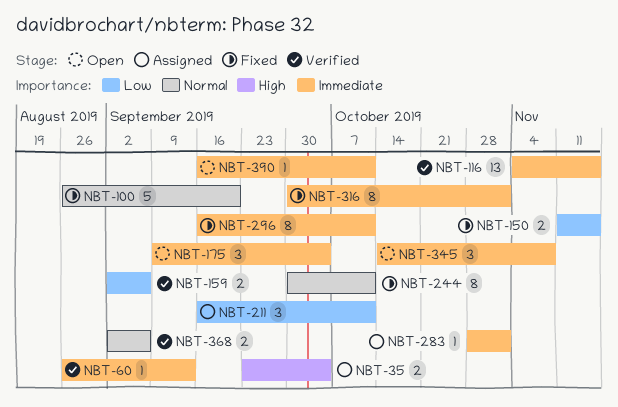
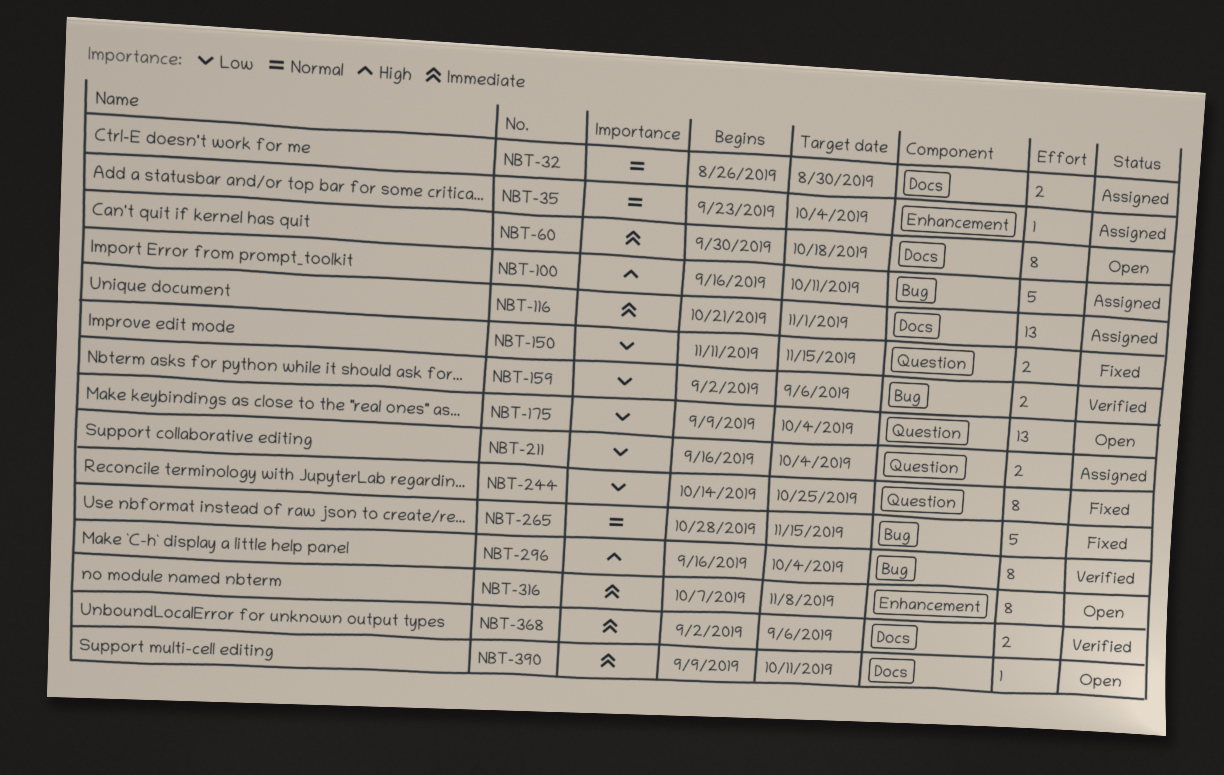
NBT-32: none -> present
NBT-35, priority: High -> Normal
NBT-35, estimate: 2 -> 1
NBT-60, status: Verified -> Open
NBT-60, estimate: 1 -> 8
NBT-60, start: Aug 26 -> Sep 30
NBT-60, due: Sep 13 -> Oct 18
NBT-100, status: Fixed -> Assigned
NBT-100, priority: Normal -> High
NBT-100, start: Aug 26 -> Sep 16
NBT-100, due: Sep 20 -> Oct 11
NBT-116, status: Verified -> Assigned
NBT-116, start: Nov 4 -> Oct 21
NBT-116, due: Nov 15 -> Nov 1
NBT-175, priority: Immediate -> Low
NBT-175, estimate: 3 -> 13
NBT-211, estimate: 3 -> 2
NBT-211, due: Oct 11 -> Oct 4
NBT-244, priority: Normal -> Low
NBT-244, start: Sep 30 -> Oct 14
NBT-244, due: Oct 11 -> Oct 25
NBT-265: none -> present
NBT-283: present -> none
NBT-296, status: Fixed -> Verified
NBT-296, priority: Immediate -> High
NBT-296, due: Oct 11 -> Oct 4
NBT-316, status: Fixed -> Open
NBT-316, start: Sep 30 -> Oct 7
NBT-316, due: Nov 1 -> Nov 8
NBT-345: present -> none
NBT-368, priority: Normal -> Immediate
NBT-390, start: Sep 16 -> Sep 9

